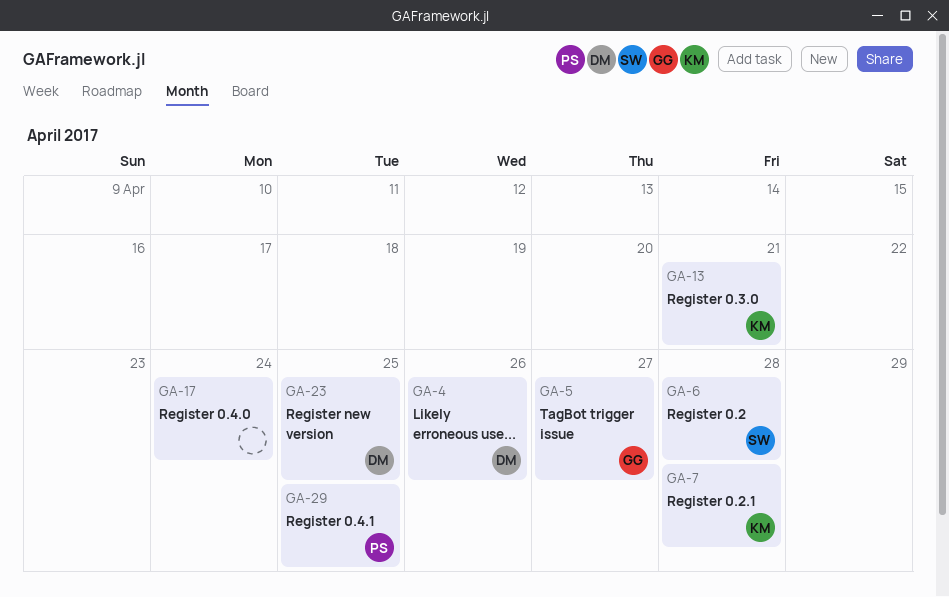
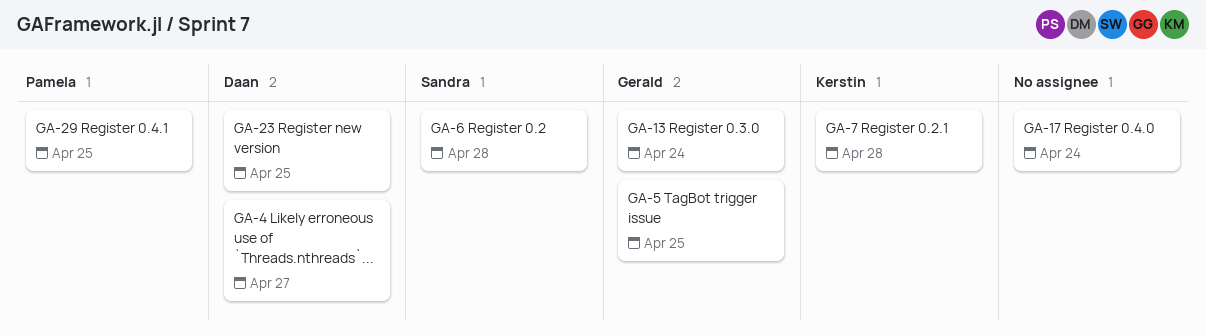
GA-4, due: Apr 26 -> Apr 27
GA-5, due: Apr 27 -> Apr 25
GA-13, owner: Kerstin -> Gerald
GA-13, due: Apr 21 -> Apr 24

